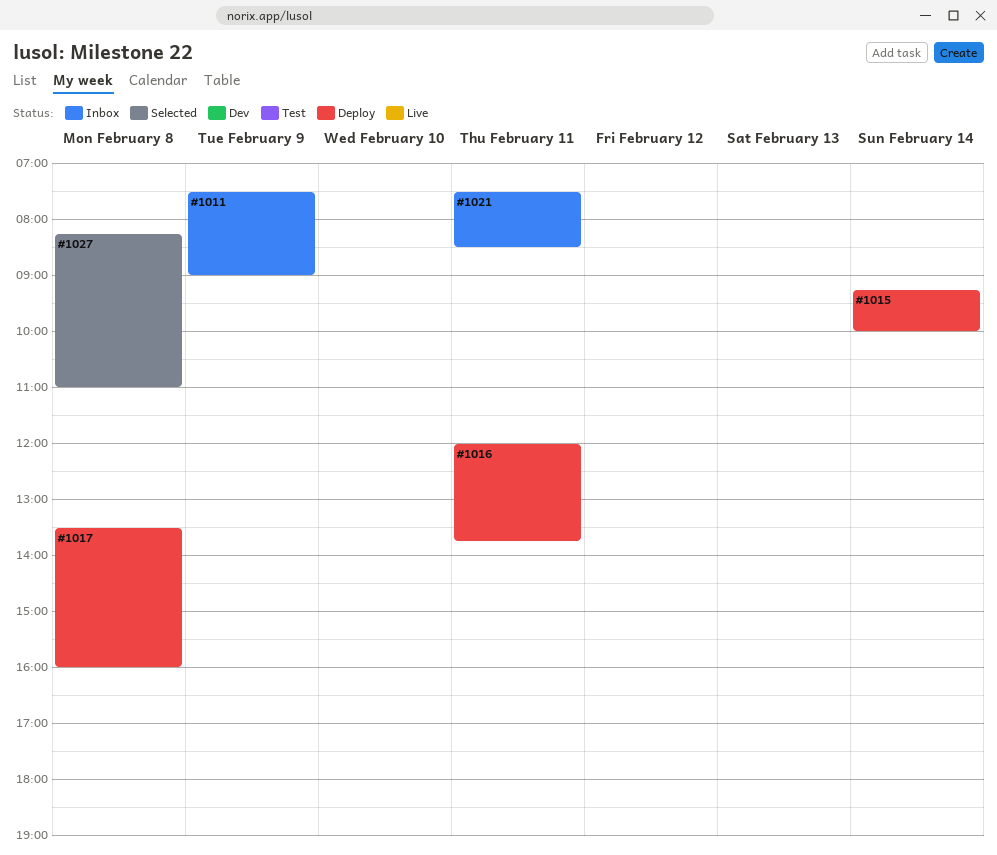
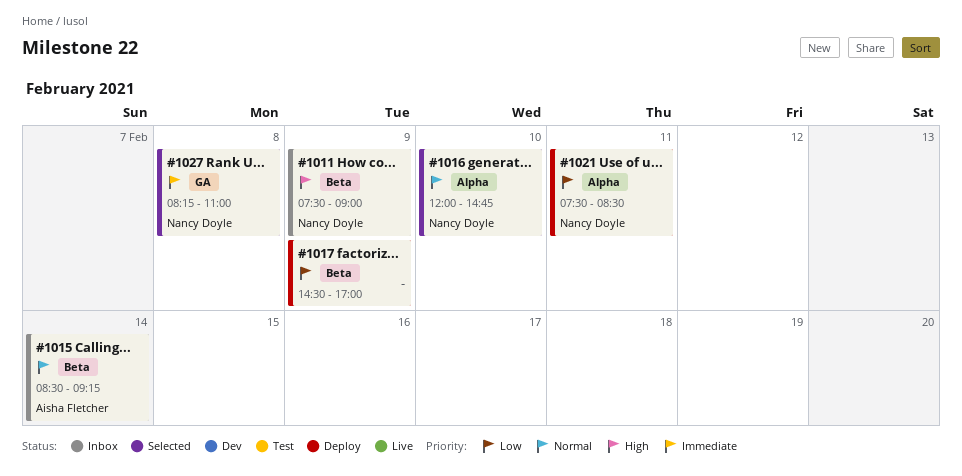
#1015, status: Deploy -> Inbox
#1015, begins: 09:15 -> 08:30
#1015, ends: 10:00 -> 09:15
#1016, status: Deploy -> Selected
#1016, day: Feb 11 -> Feb 10
#1016, ends: 13:45 -> 14:45
#1017, day: Feb 8 -> Feb 9
#1017, begins: 13:30 -> 14:30
#1017, ends: 16:00 -> 17:00
#1021, status: Inbox -> Deploy

